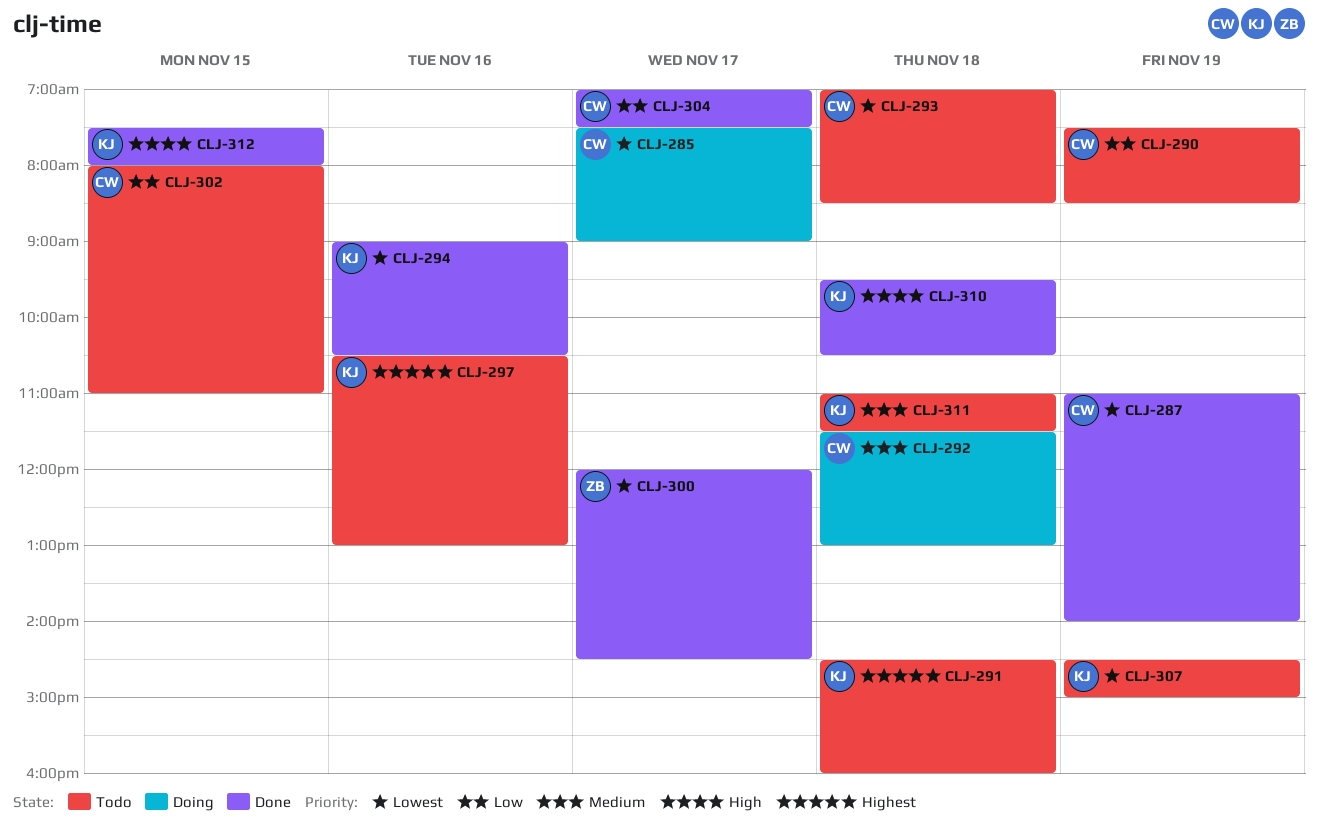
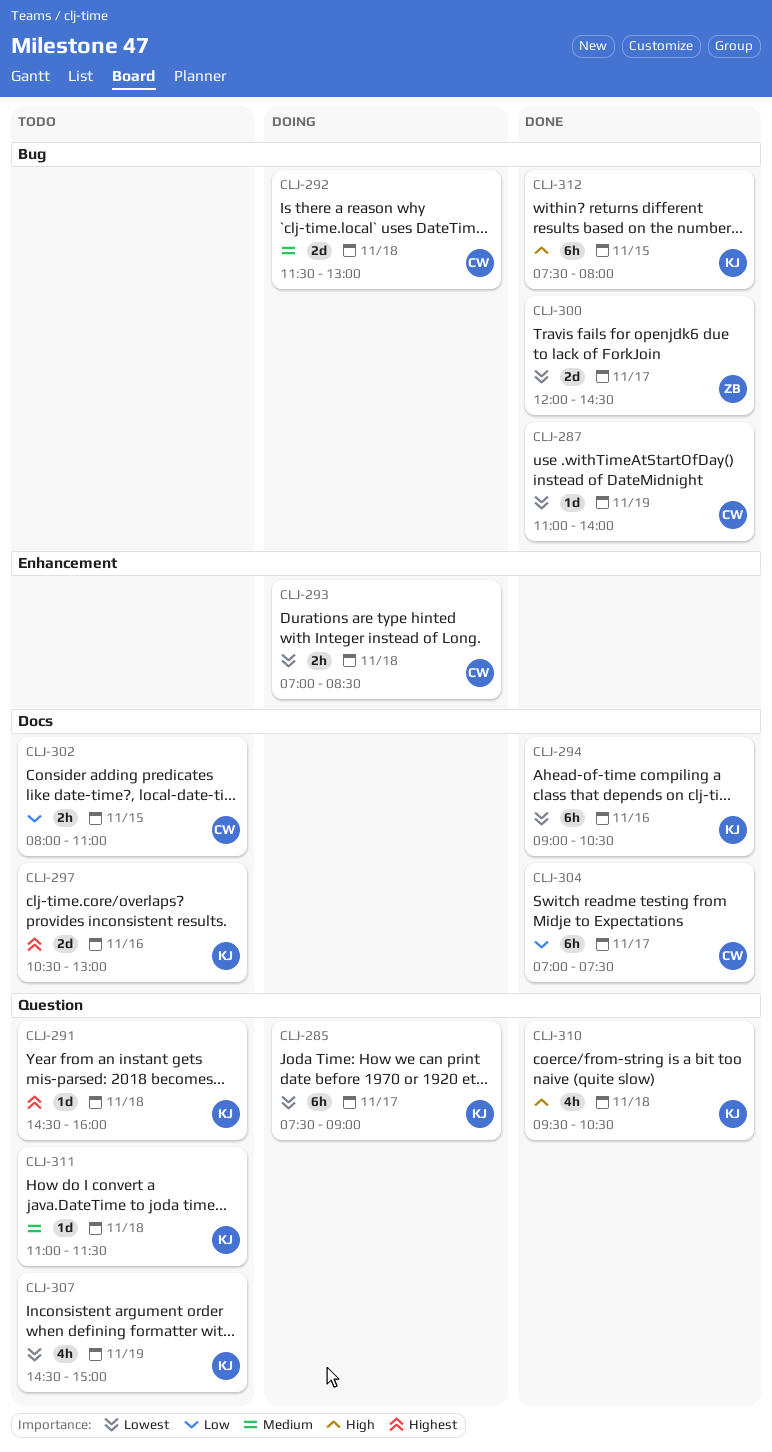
CLJ-285, owner: CW -> KJ
CLJ-290: present -> none
CLJ-293, status: Todo -> Doing

